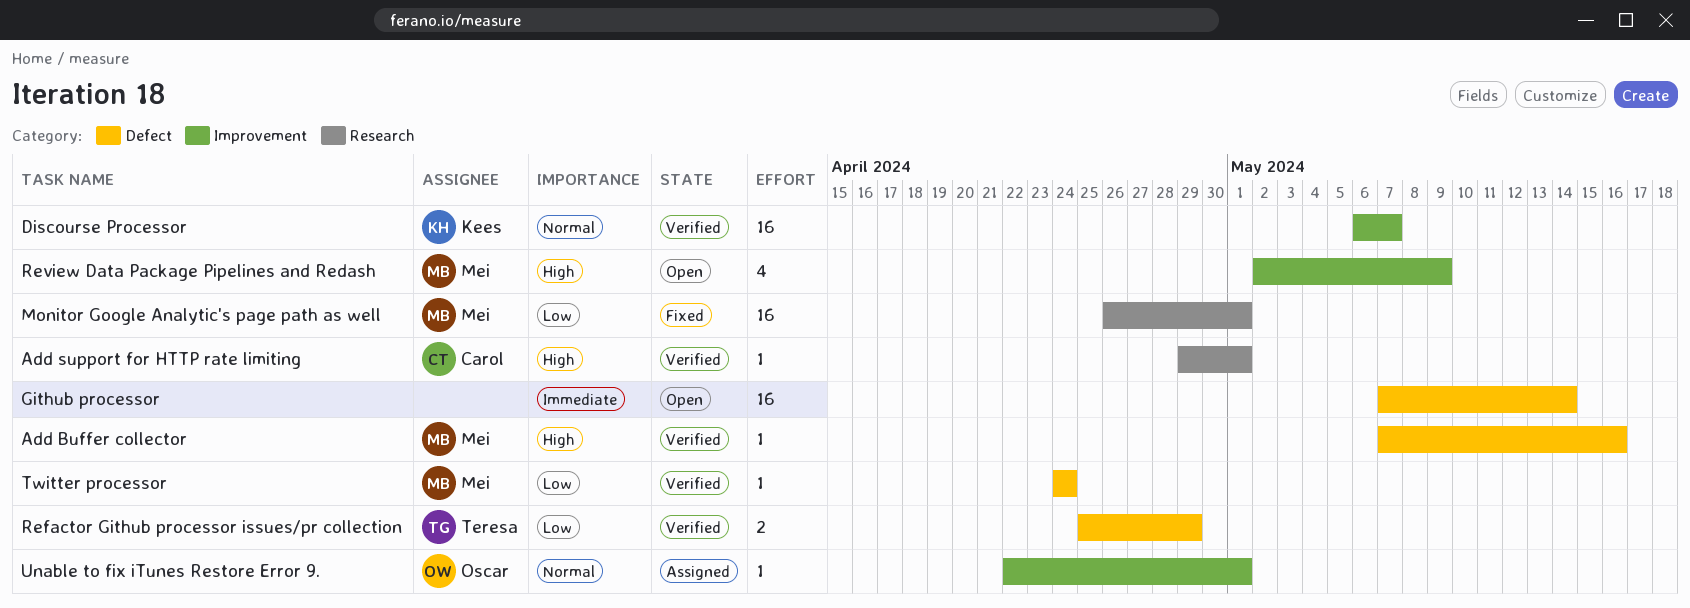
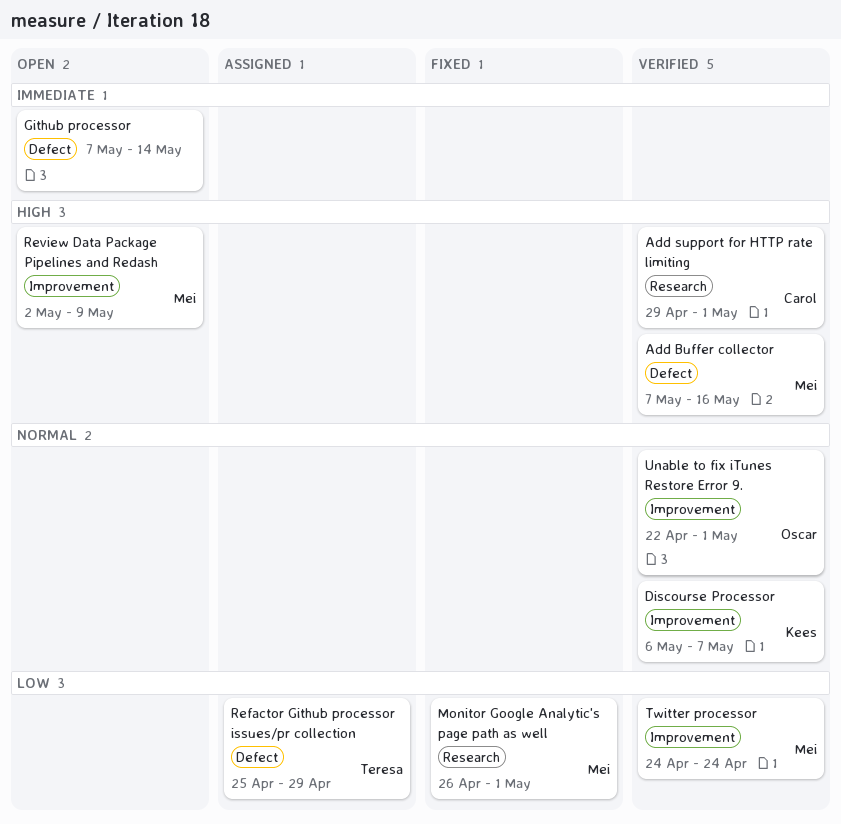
Refactor Github processor issues/pr collection, status: Verified -> Assigned
Twitter processor, label: Defect -> Improvement
Unable to fix iTunes Restore Error 9., status: Assigned -> Verified

